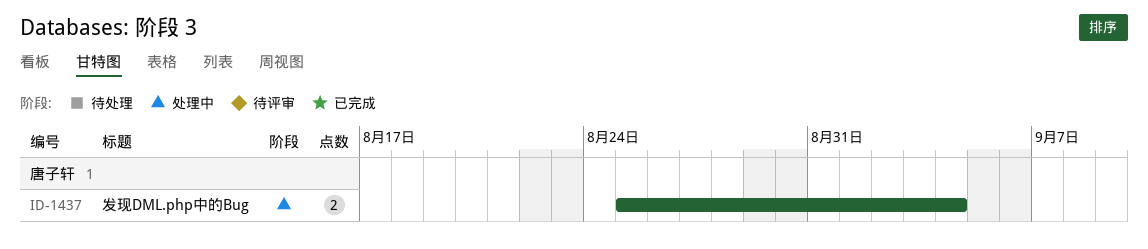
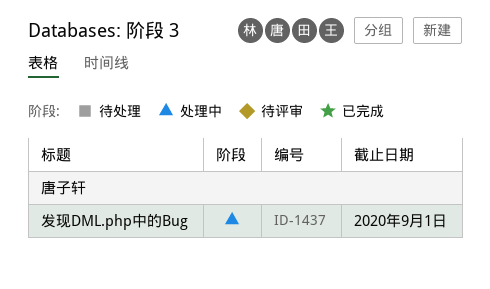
ID-1437, due: Sep 4 -> Sep 1

